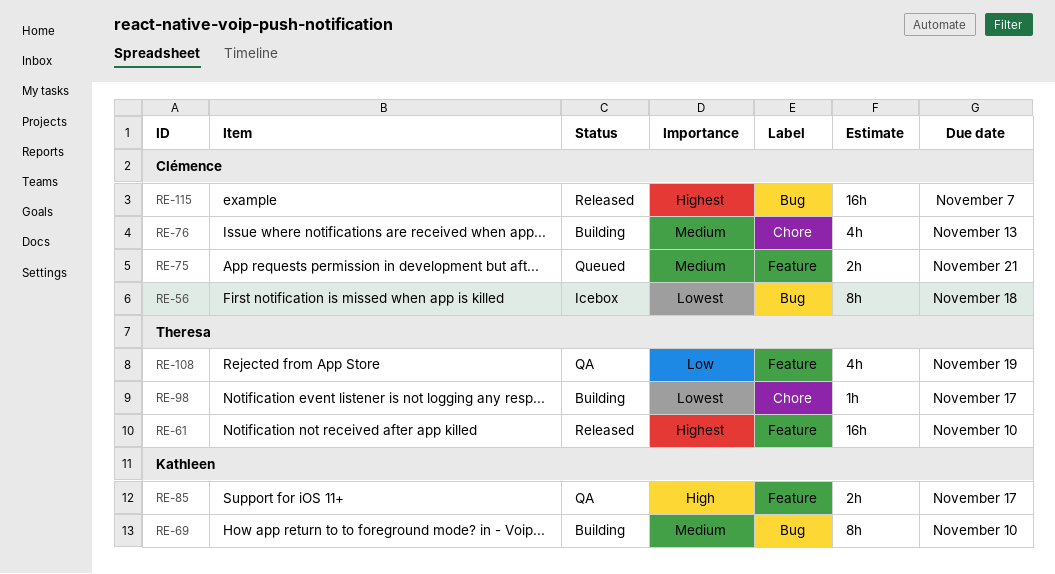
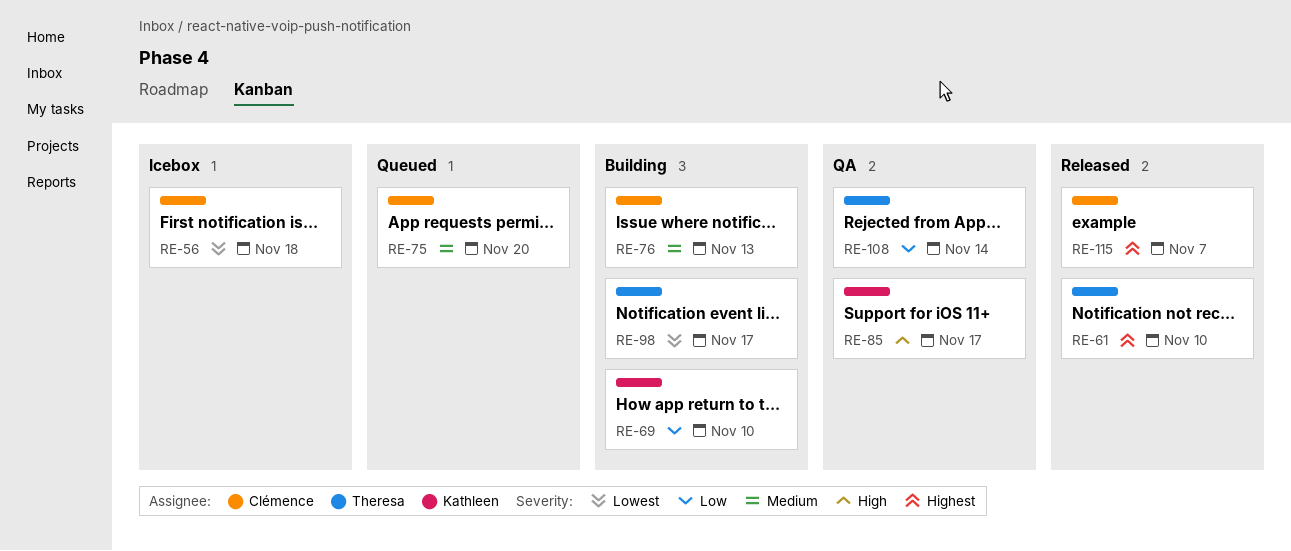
RE-69, priority: Medium -> Low
RE-75, due: Nov 21 -> Nov 20
RE-108, due: Nov 19 -> Nov 14

